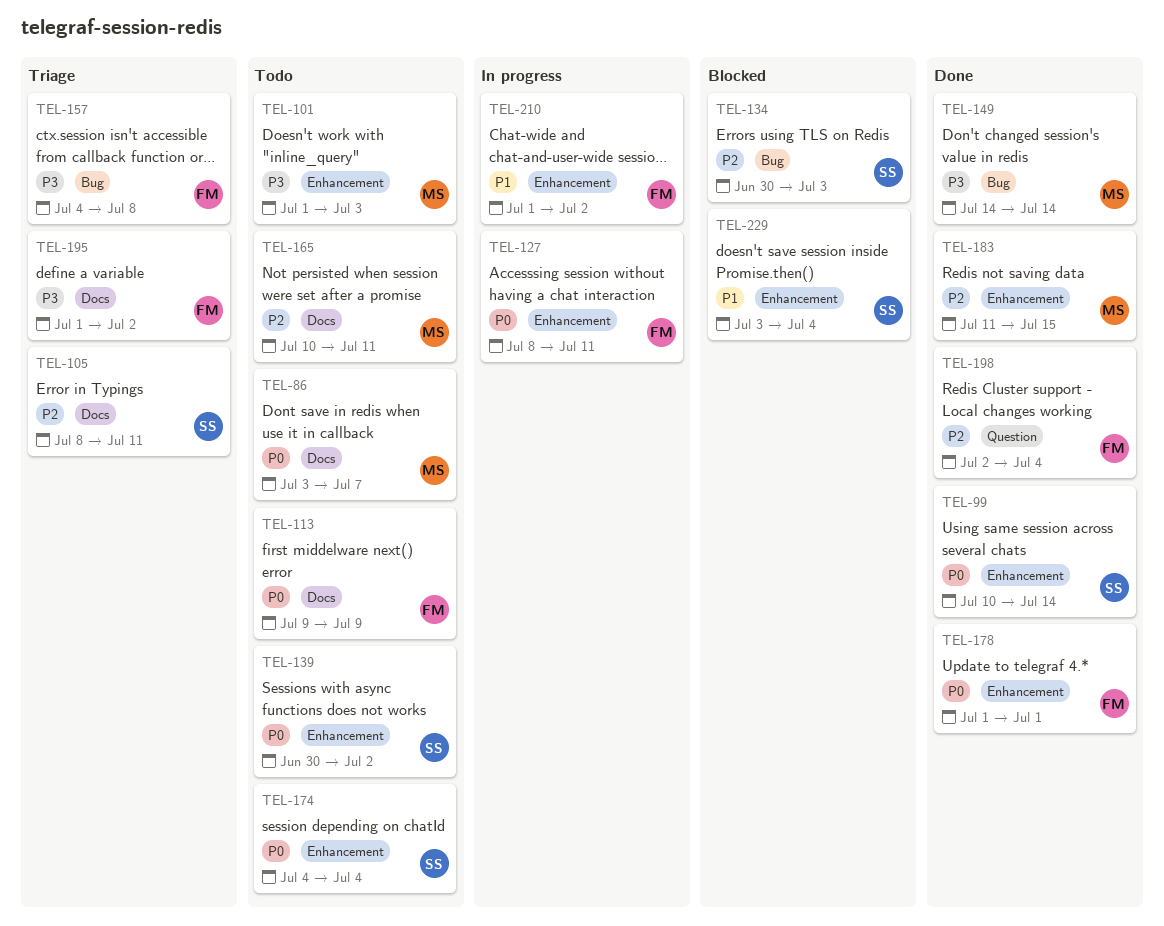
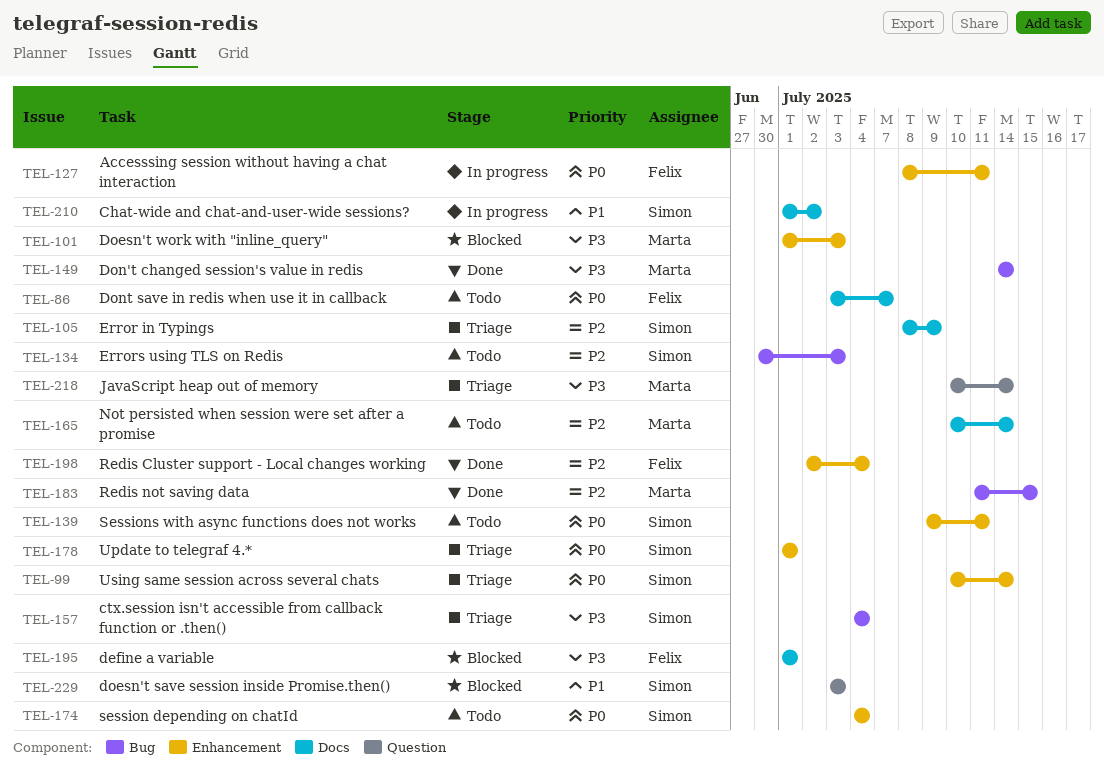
TEL-86, owner: Marta -> Felix
TEL-99, status: Done -> Triage
TEL-101, status: Todo -> Blocked
TEL-105, due: Jul 11 -> Jul 9
TEL-113: present -> none
TEL-134, status: Blocked -> Todo
TEL-139, start: Jun 30 -> Jul 9
TEL-139, due: Jul 2 -> Jul 11
TEL-157, owner: Felix -> Simon
TEL-157, due: Jul 8 -> Jul 4
TEL-165, due: Jul 11 -> Jul 14
TEL-178, status: Done -> Triage
TEL-178, owner: Felix -> Simon
TEL-183, label: Enhancement -> Bug
TEL-195, status: Triage -> Blocked
TEL-195, due: Jul 2 -> Jul 1
TEL-198, label: Question -> Enhancement
TEL-210, owner: Felix -> Simon
TEL-210, label: Enhancement -> Docs
TEL-218: none -> present
TEL-229, label: Enhancement -> Question
TEL-229, due: Jul 4 -> Jul 3

